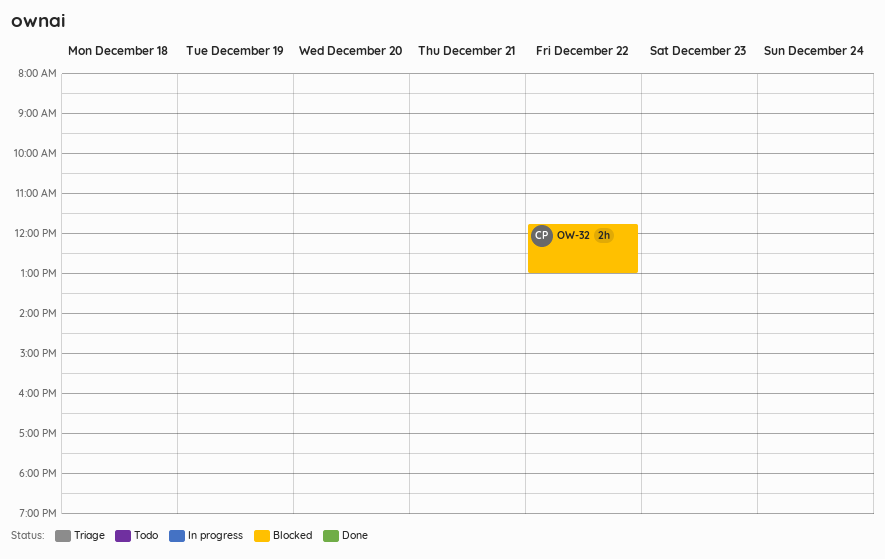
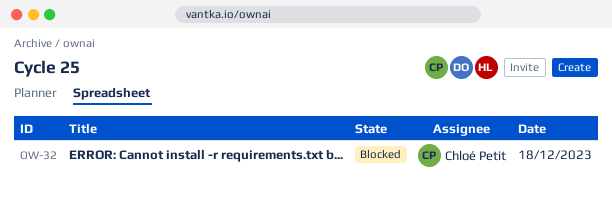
OW-32, day: Dec 22 -> Dec 18

